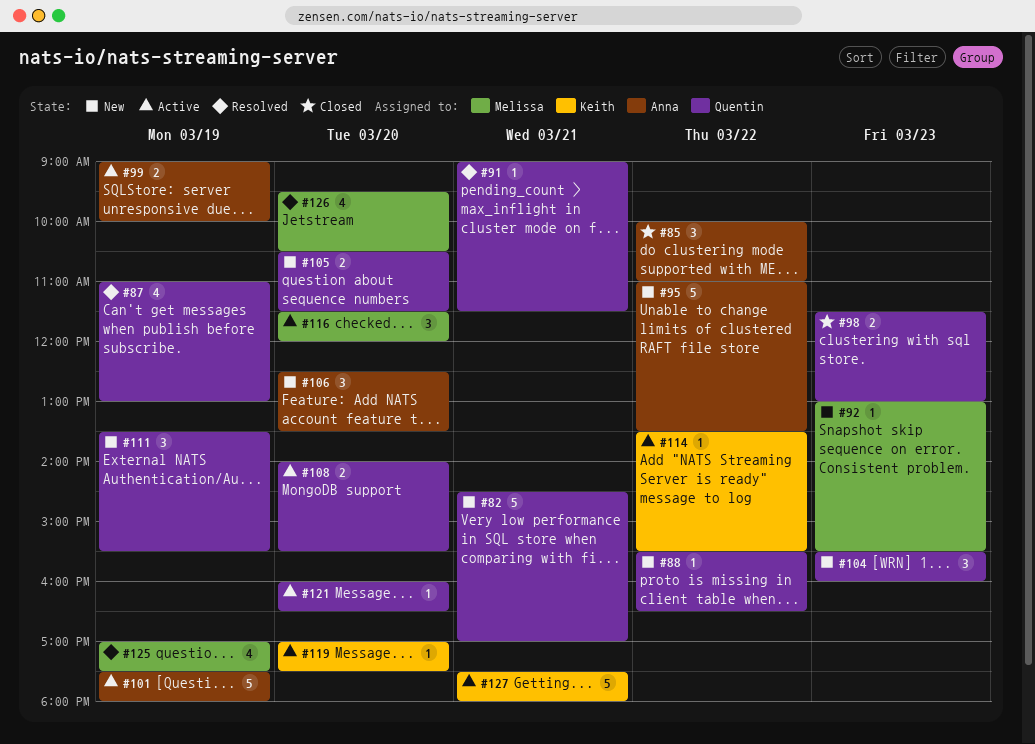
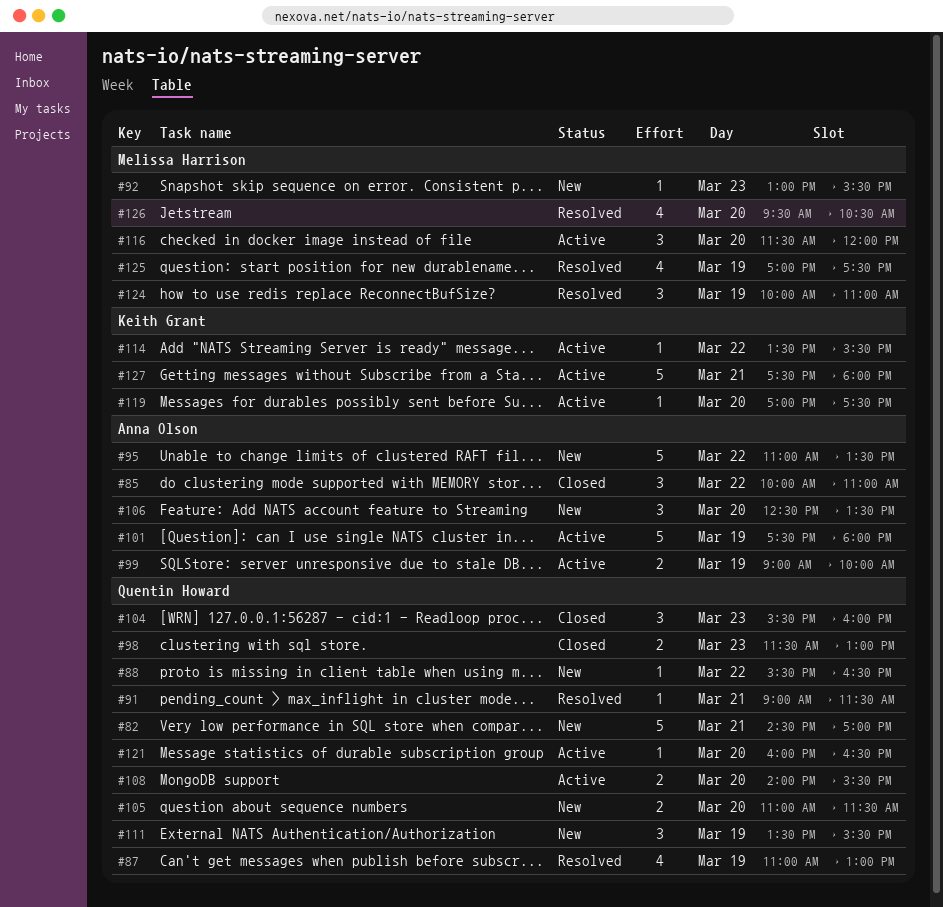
#104, status: New -> Closed
#105, begins: 10:30 -> 11:00
#124: none -> present

